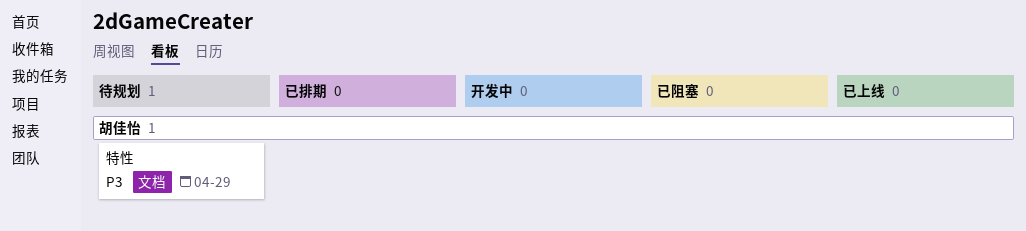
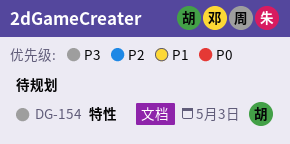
特性, due: Apr 29 -> May 3

